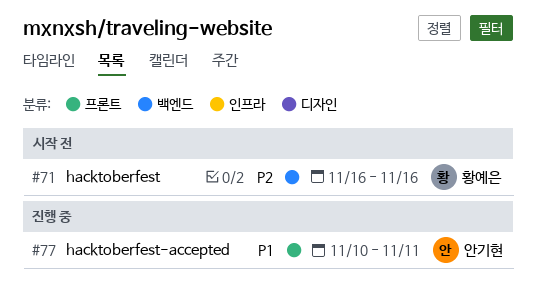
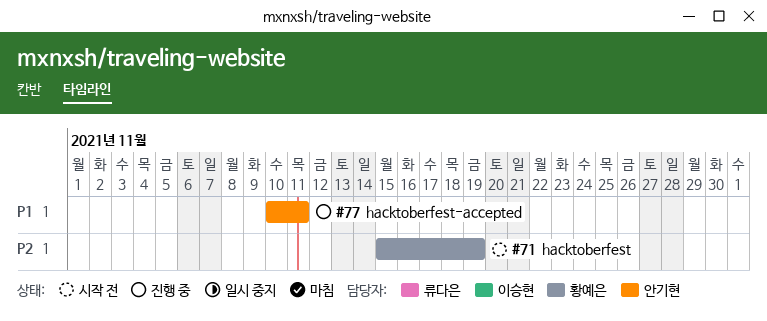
#71, start: Nov 16 -> Nov 15
#71, due: Nov 16 -> Nov 19

